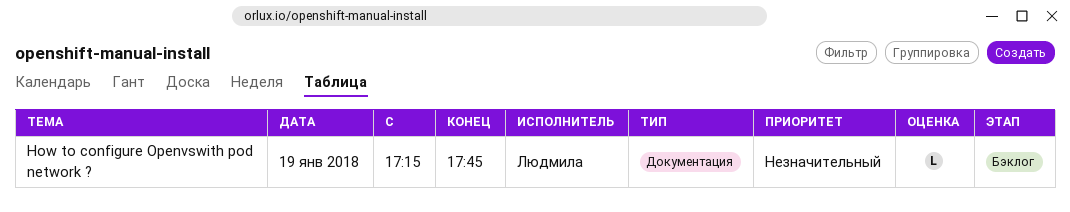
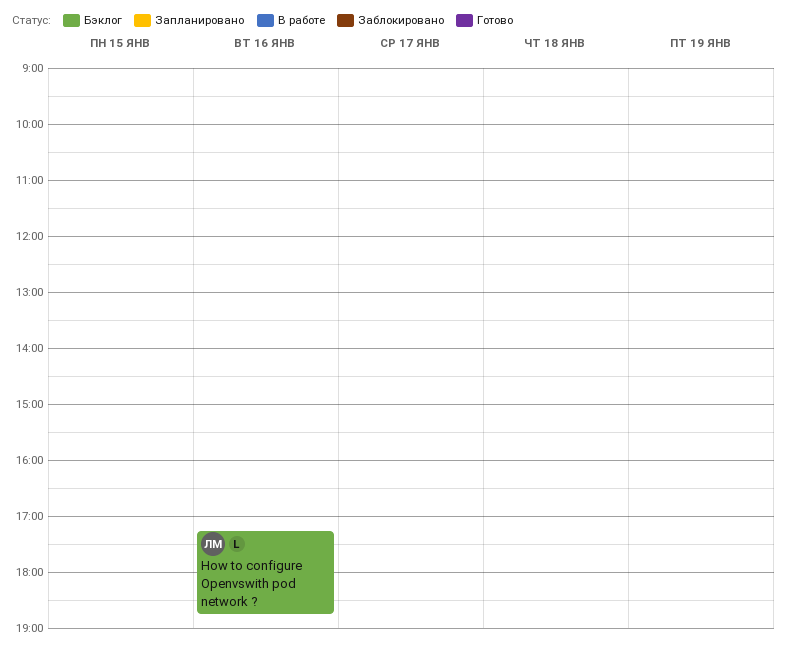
How to configure Openvswith pod network ?, day: Jan 19 -> Jan 16
How to configure Openvswith pod network ?, ends: 17:45 -> 18:45

